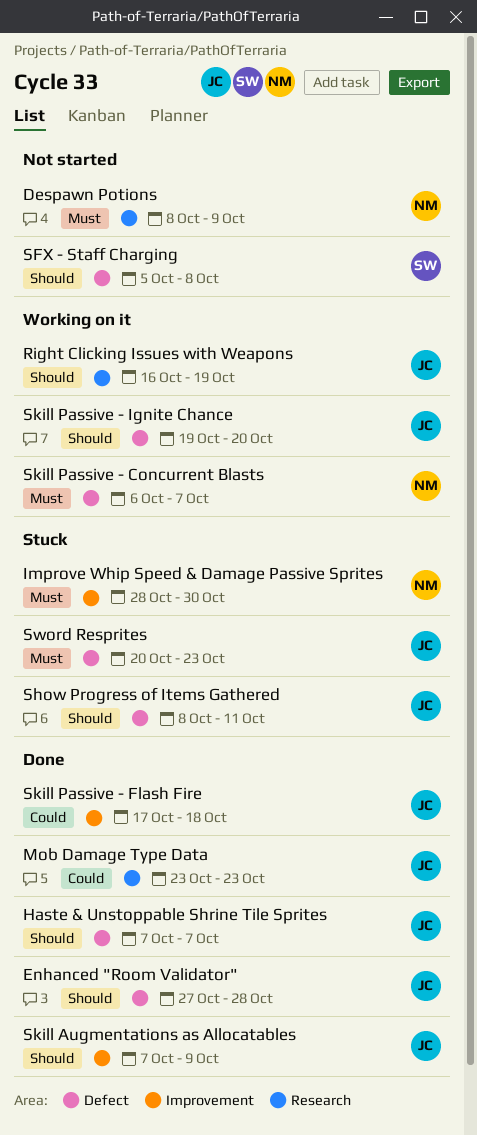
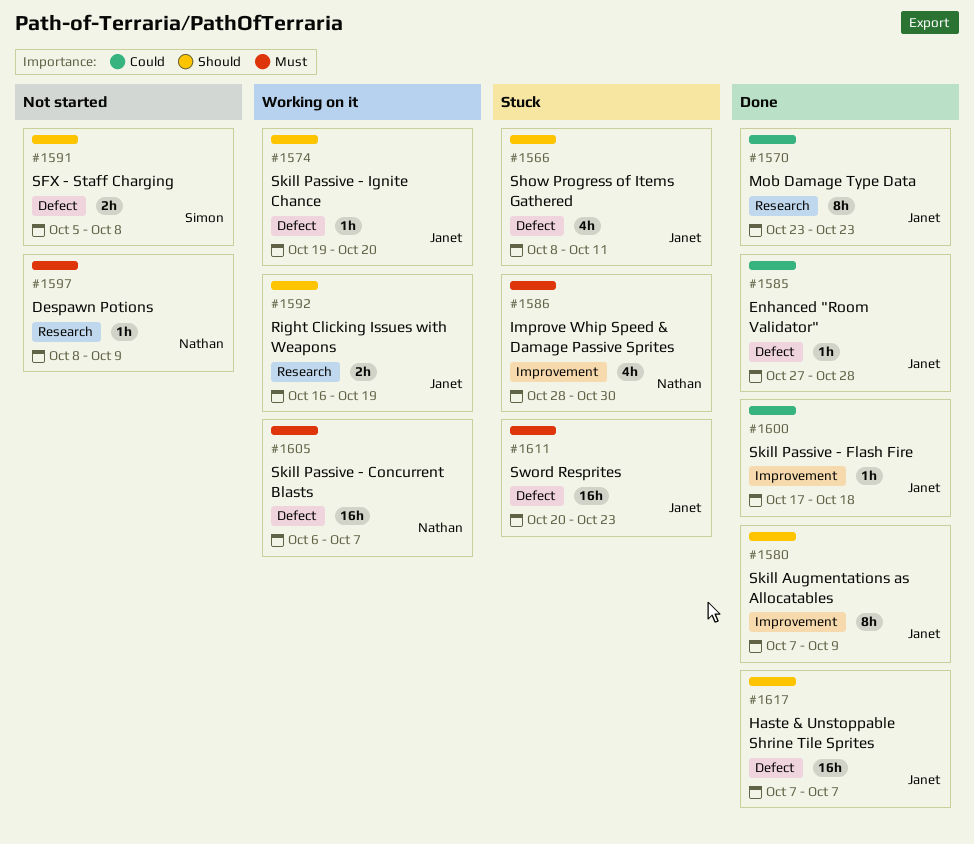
Enhanced "Room Validator", priority: Should -> Could

